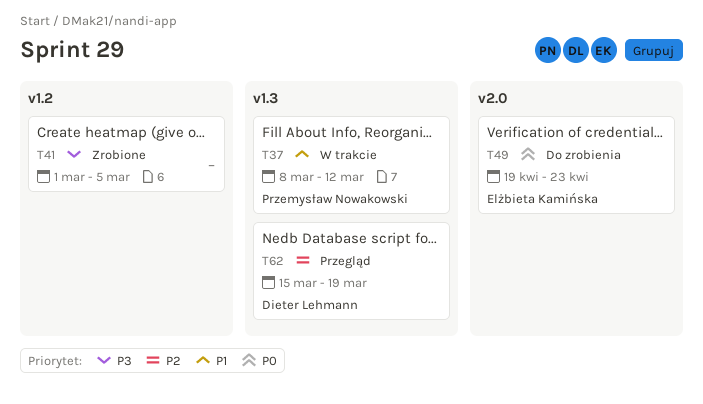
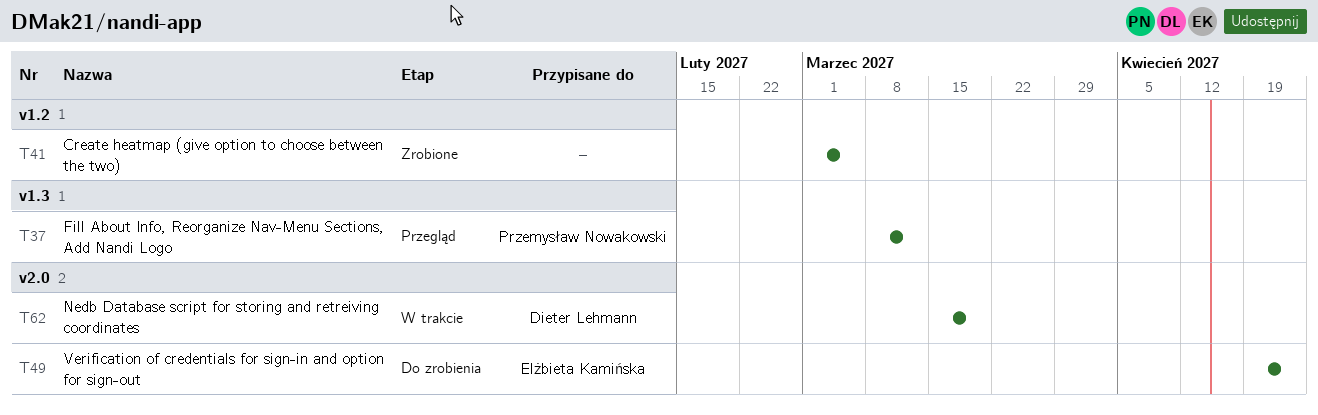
T37, status: W trakcie -> Przegląd
T62, status: Przegląd -> W trakcie
T62, label: v1.3 -> v2.0

